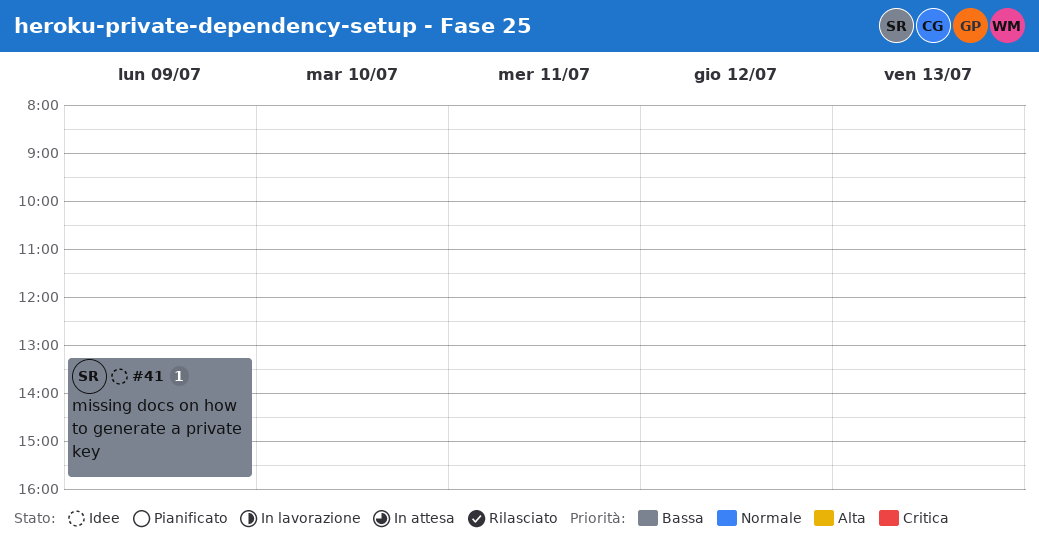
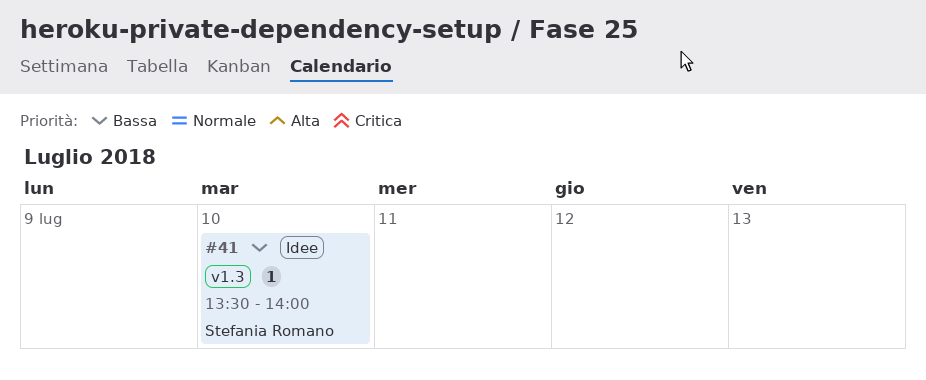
#41, day: Jul 9 -> Jul 10
#41, begins: 13:15 -> 13:30
#41, ends: 15:45 -> 14:00

